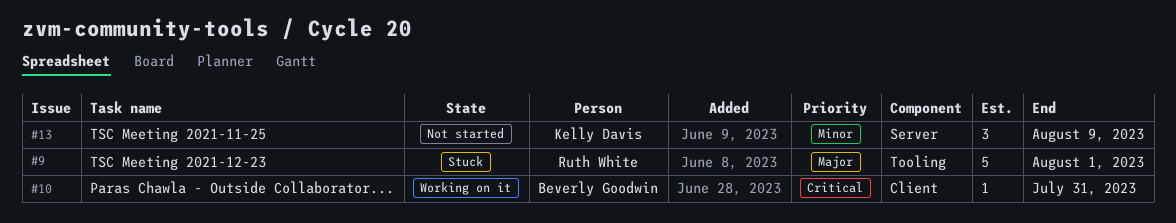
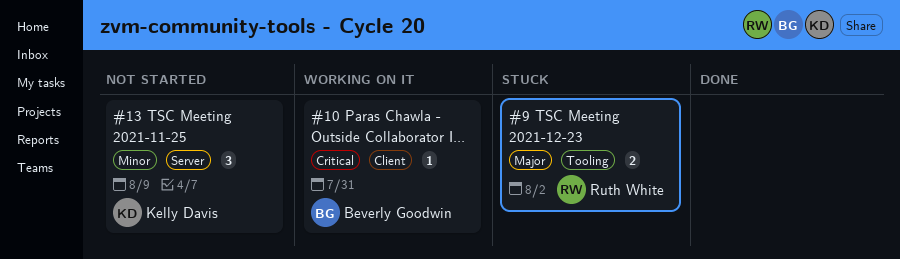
#9, estimate: 5 -> 2
#9, due: Aug 1 -> Aug 2

